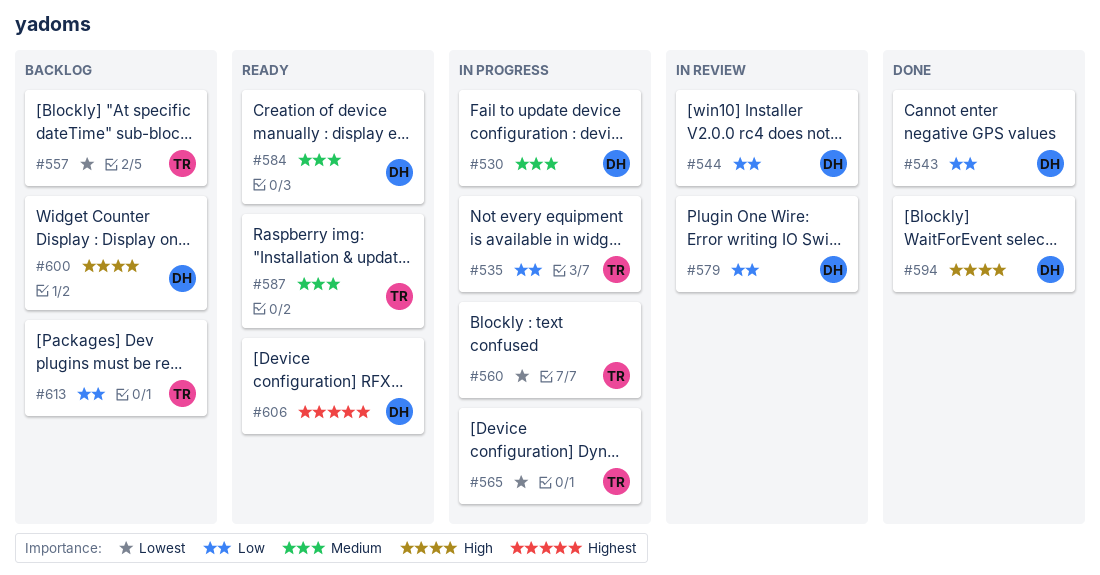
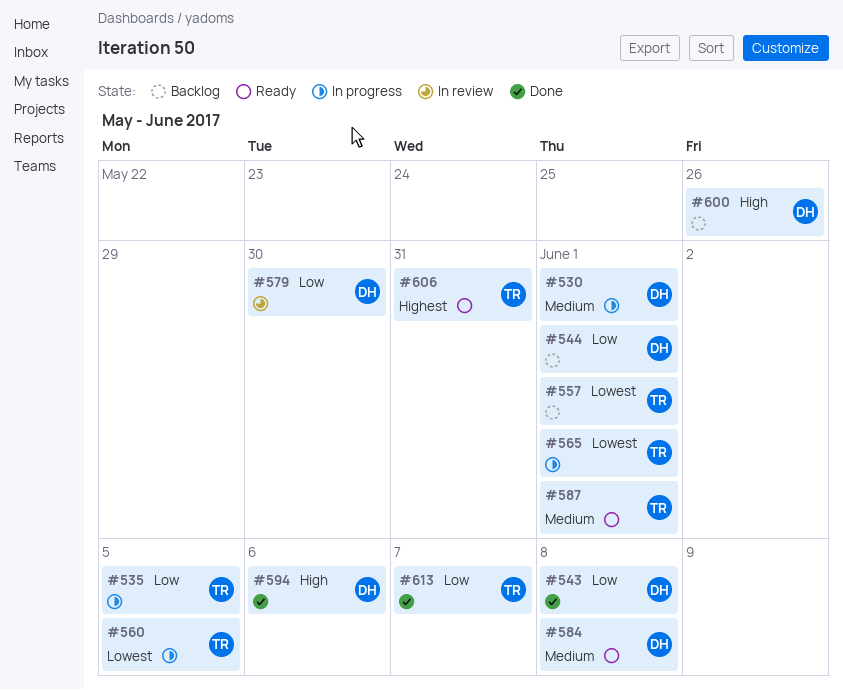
#544, status: In review -> Backlog
#606, owner: DH -> TR
#613, status: Backlog -> Done

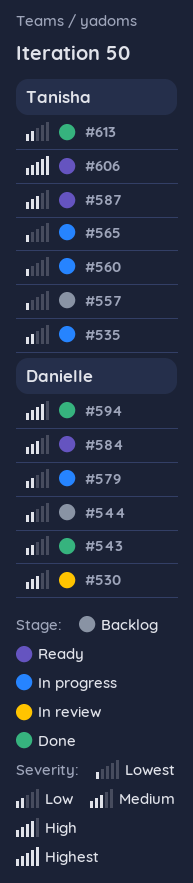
#530, status: In progress -> In review
#579, status: In review -> In progress
#600: present -> none

